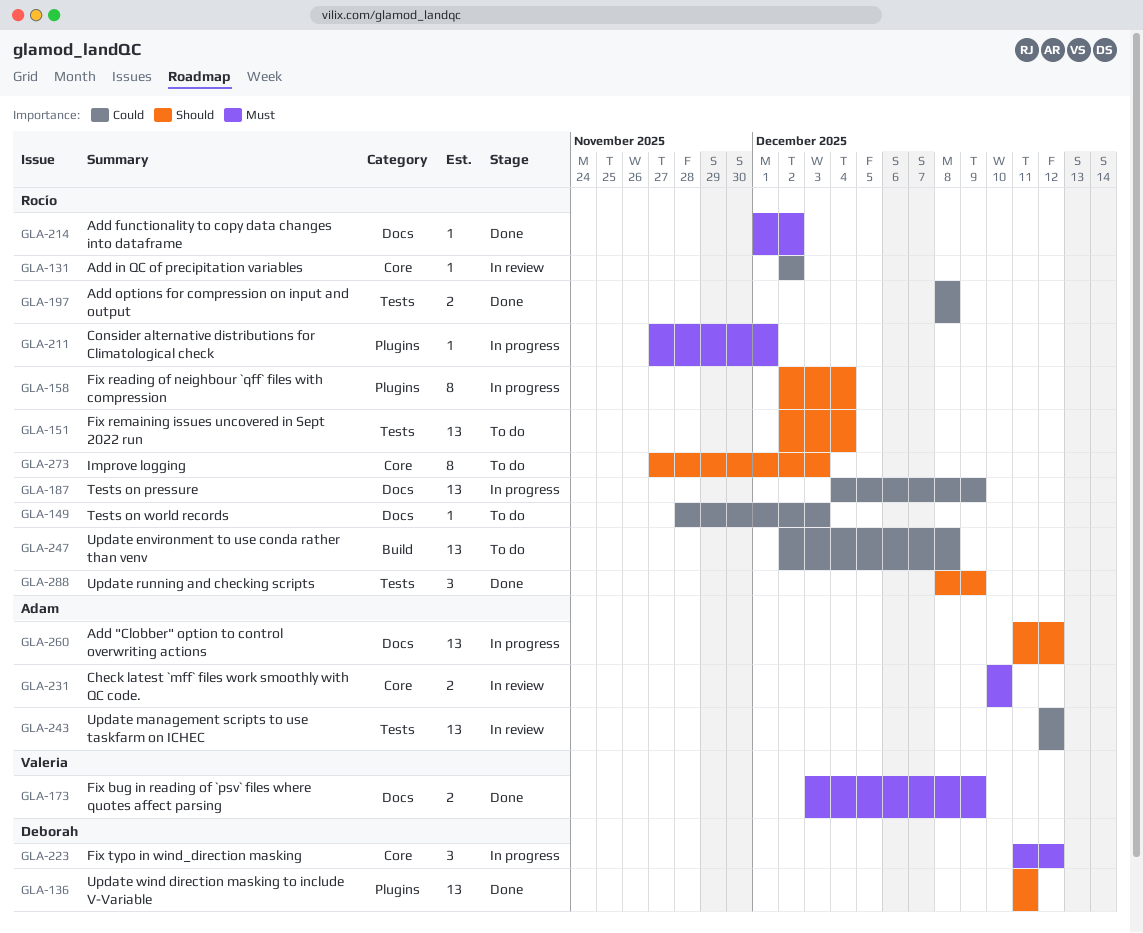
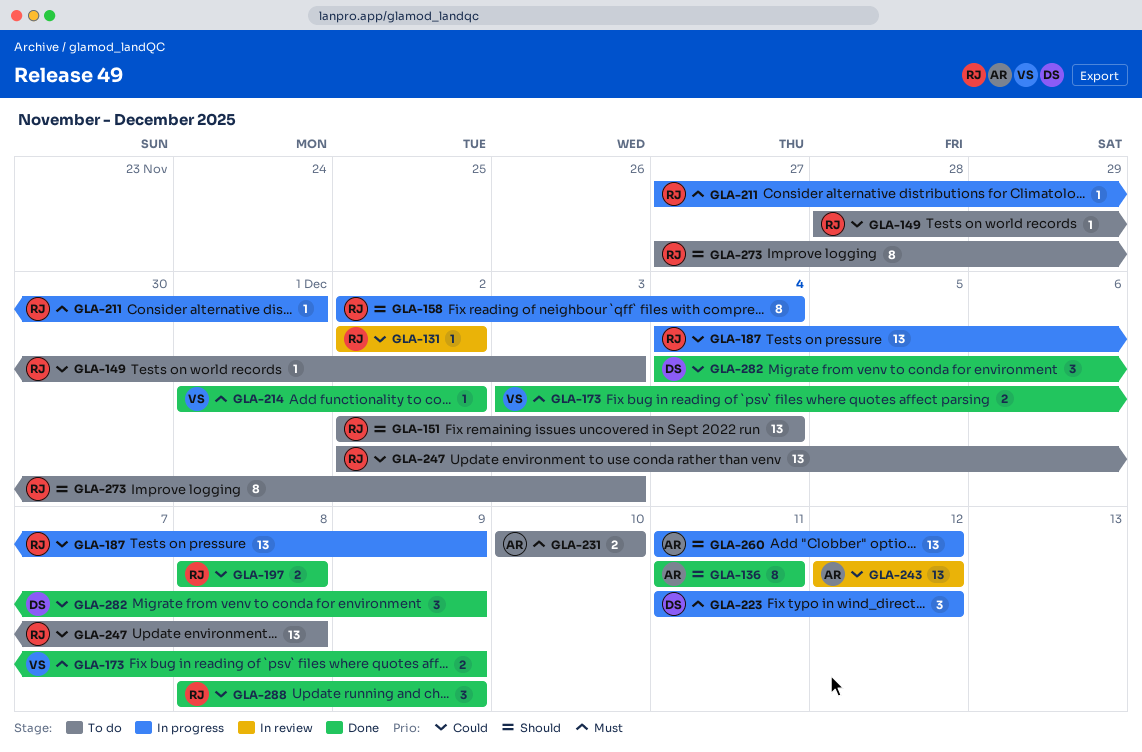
GLA-136, owner: Deborah -> Adam
GLA-136, estimate: 13 -> 8
GLA-214, owner: Rocío -> Valeria
GLA-231, status: In review -> To do
GLA-282: none -> present
GLA-288, priority: Should -> Could

